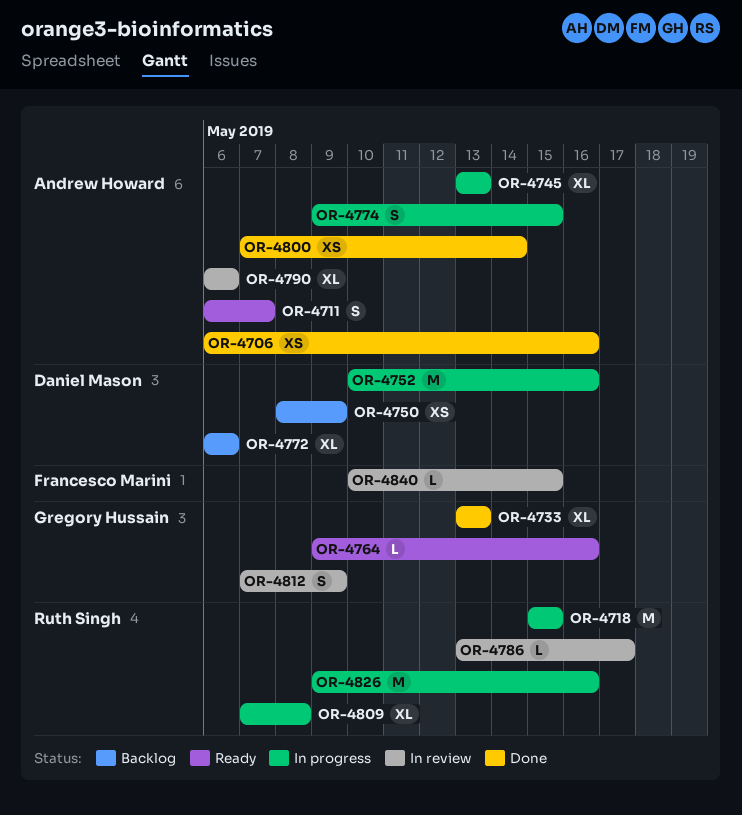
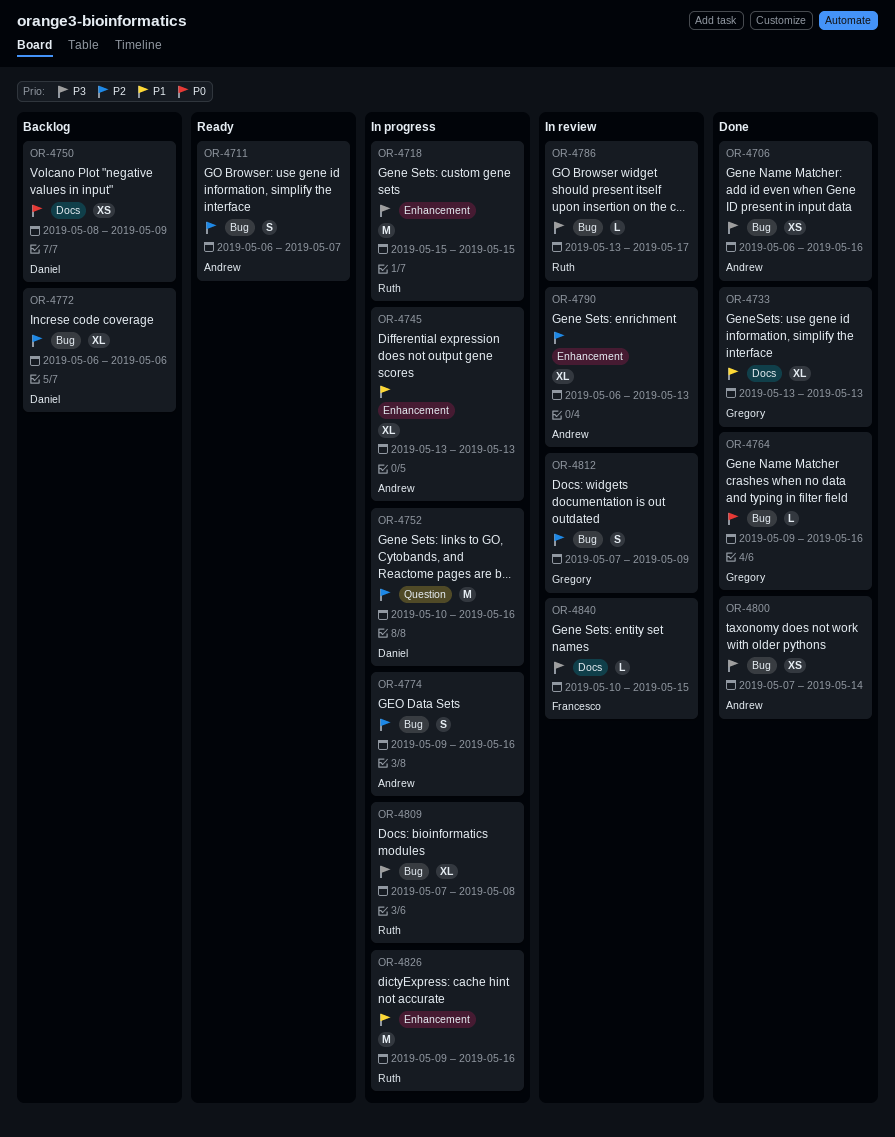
OR-4764, status: Ready -> Done
OR-4774, due: May 15 -> May 16
OR-4790, due: May 6 -> May 13

